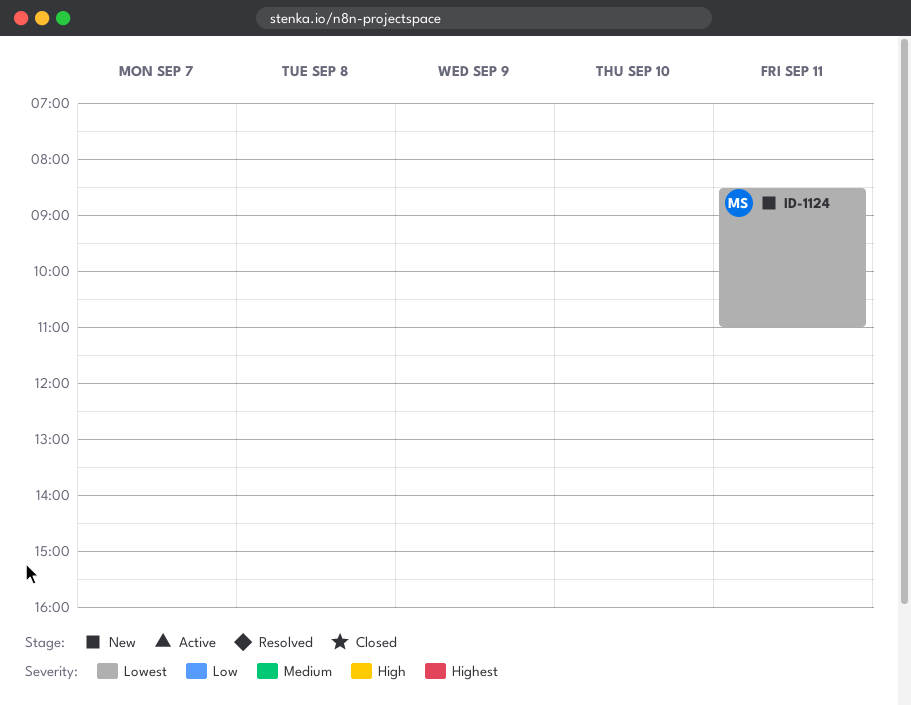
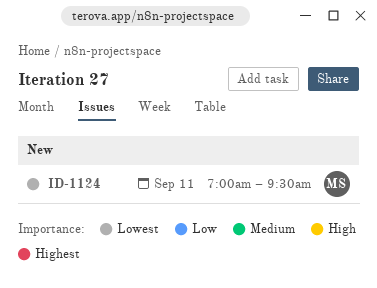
ID-1124, begins: 08:30 -> 07:00
ID-1124, ends: 11:00 -> 09:30

